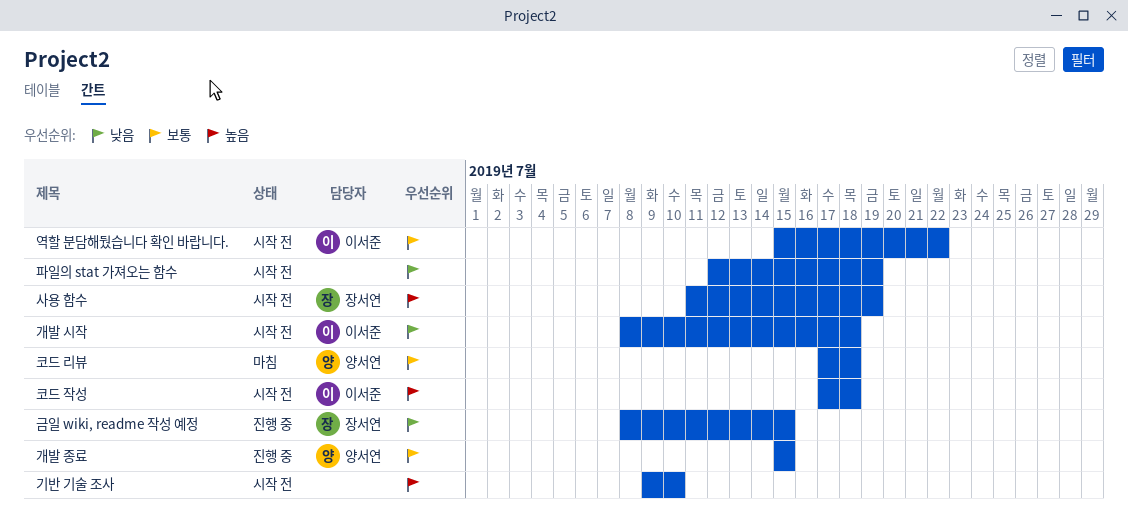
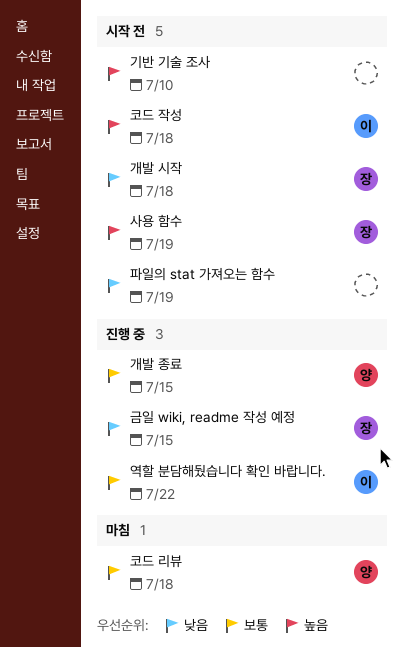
개발 시작, owner: 이서준 -> 장서연
역할 분담해뒀습니다 확인 바랍니다., status: 시작 전 -> 진행 중

